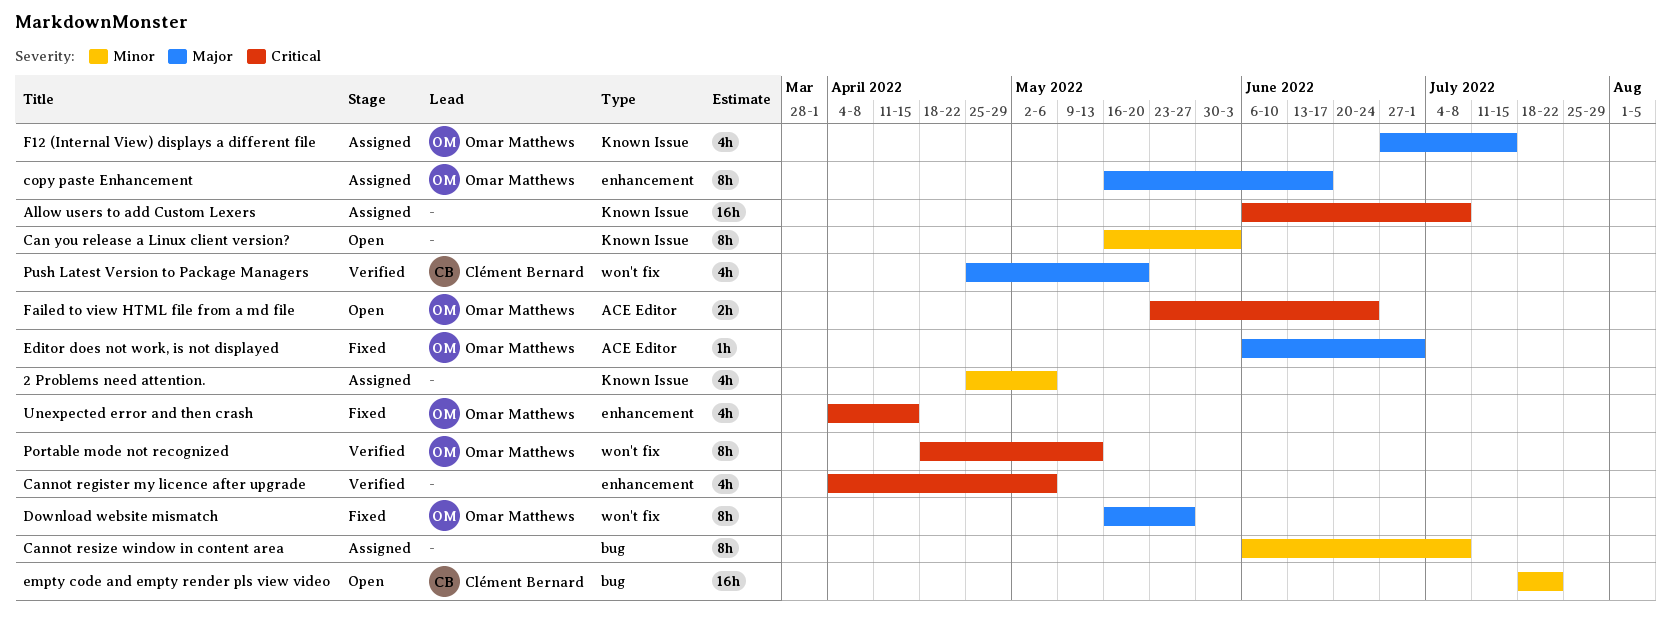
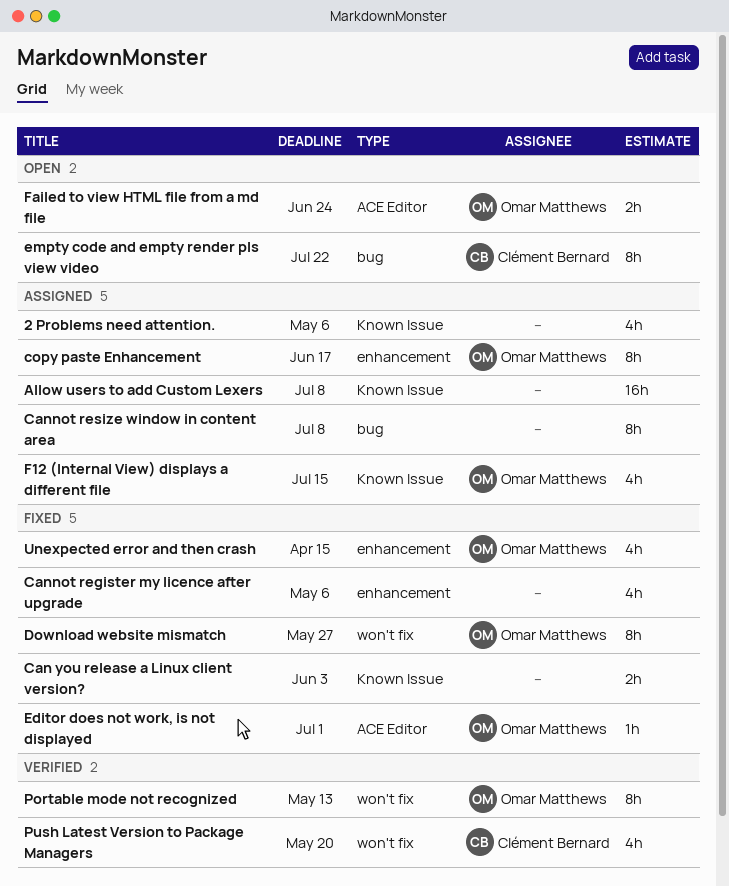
Can you release a Linux client version?, status: Open -> Fixed
Can you release a Linux client version?, estimate: 8h -> 2h
Cannot register my licence after upgrade, status: Verified -> Fixed
empty code and empty render pls view video, estimate: 16h -> 8h

